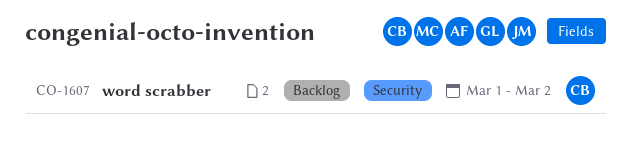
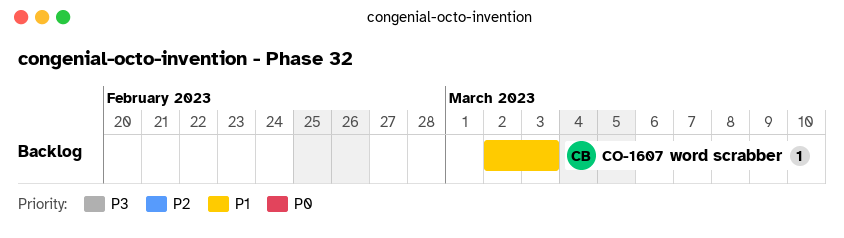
CO-1607, start: Mar 1 -> Mar 2
CO-1607, due: Mar 2 -> Mar 3

